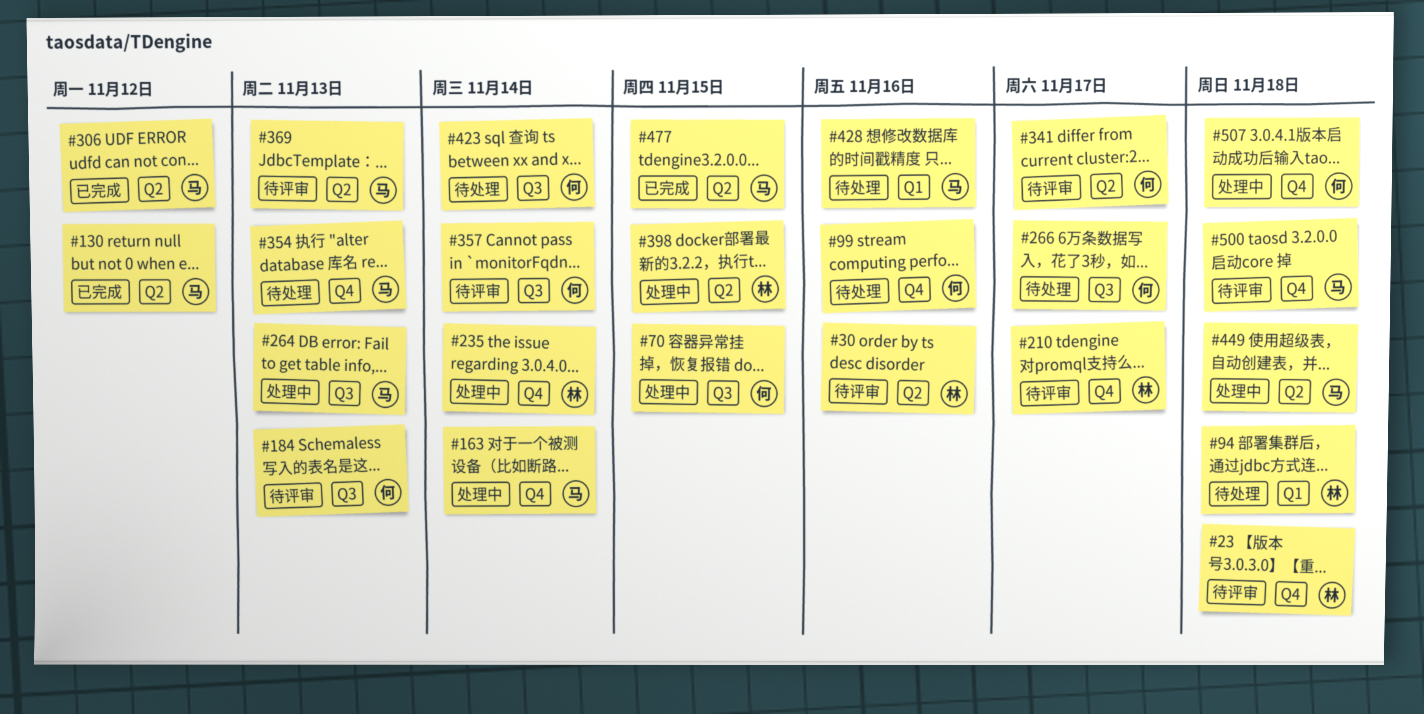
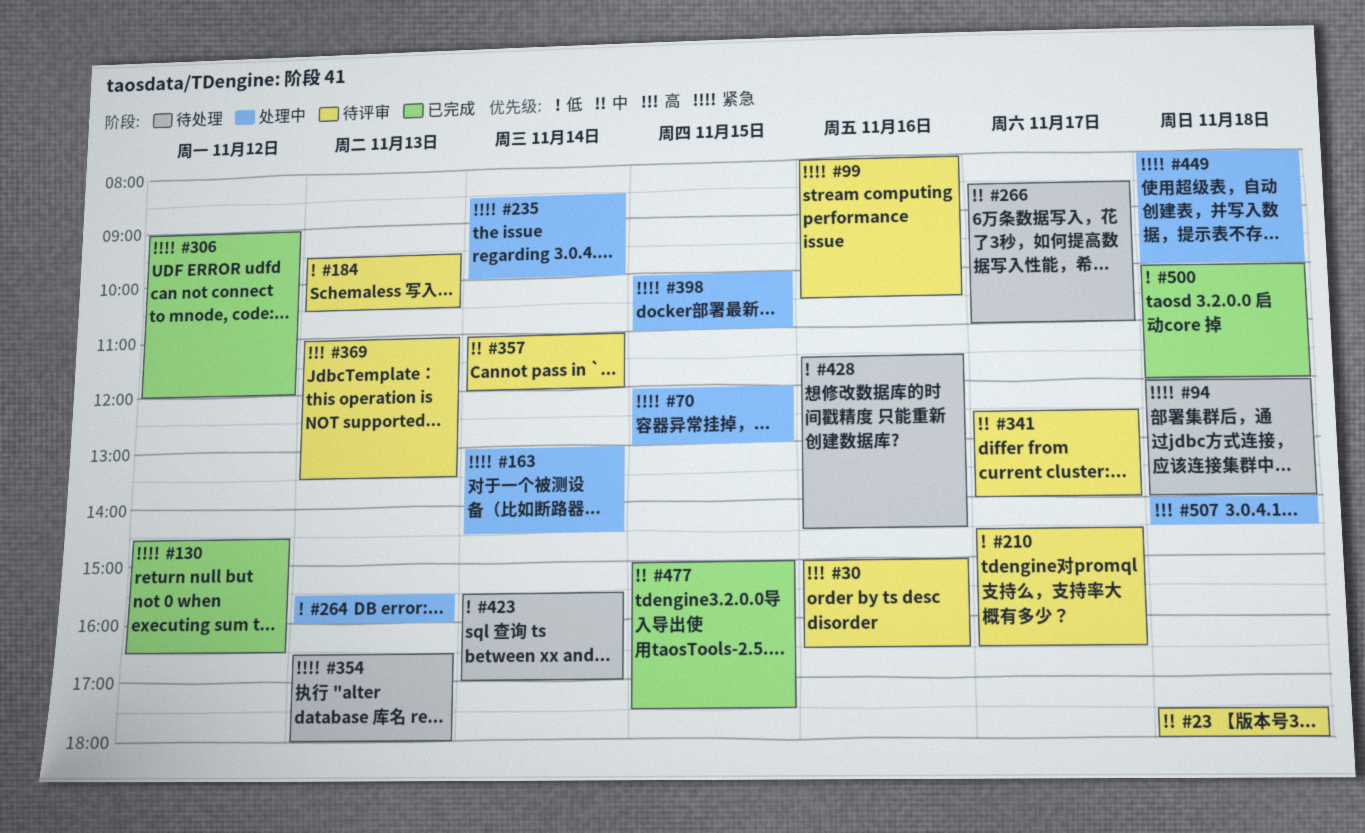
#99, status: 待处理 -> 待评审
#500, status: 待评审 -> 已完成

